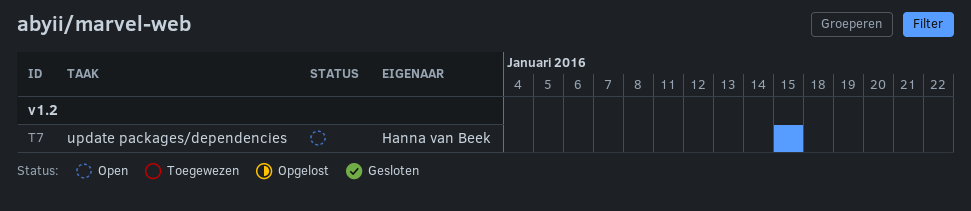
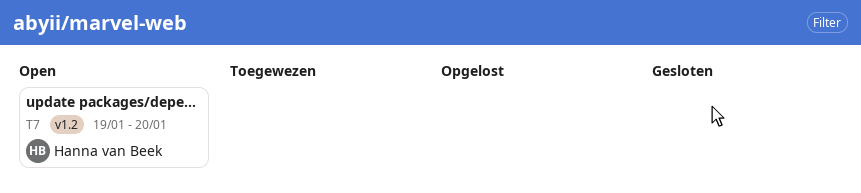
T7, start: Jan 15 -> Jan 19
T7, due: Jan 15 -> Jan 20

